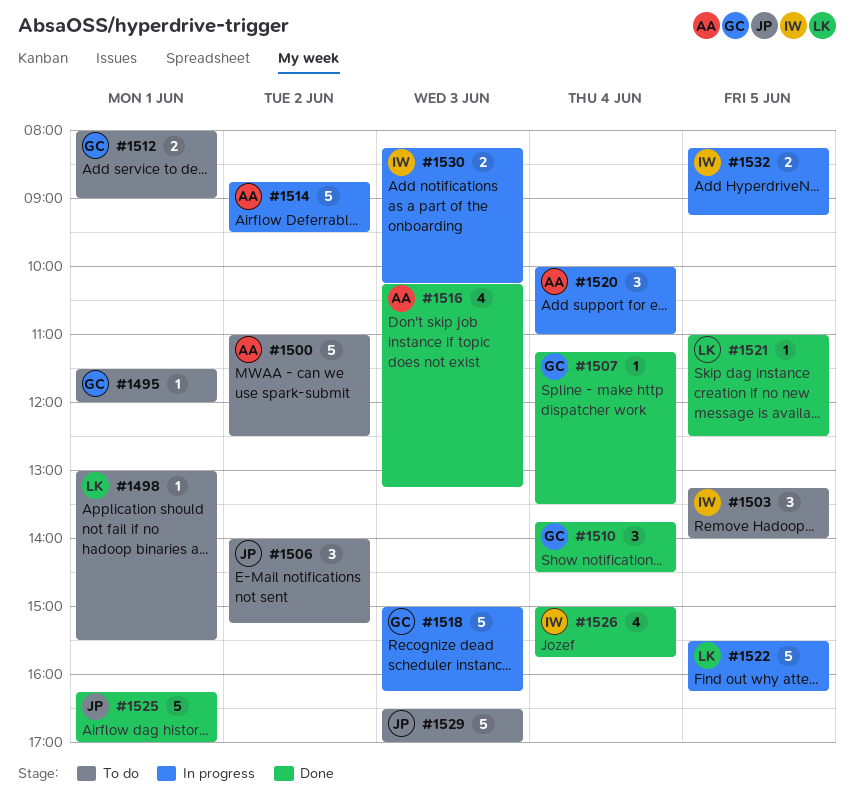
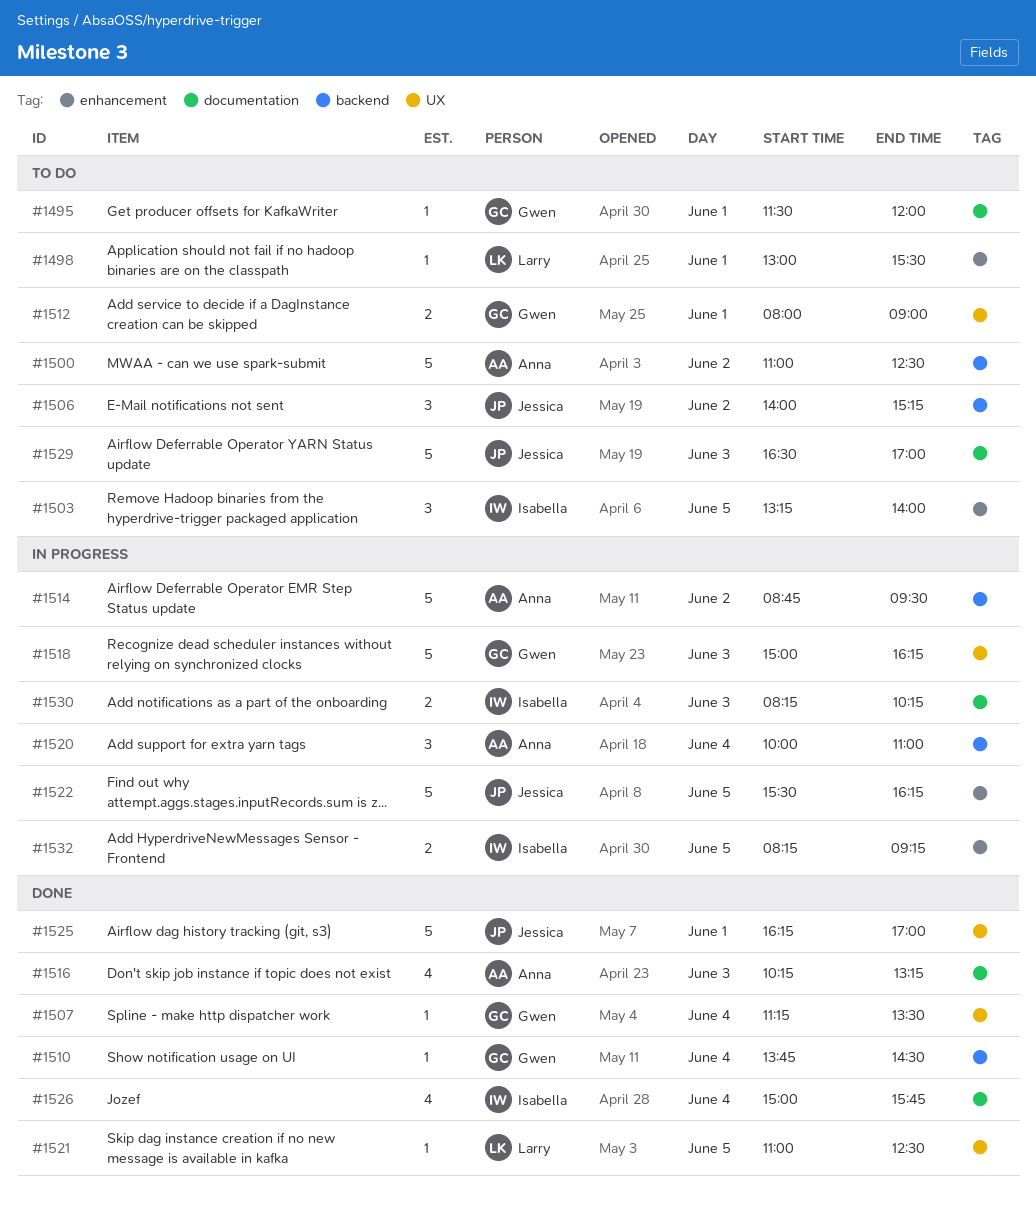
#1510, estimate: 3 -> 1
#1522, owner: Larry -> Jessica

